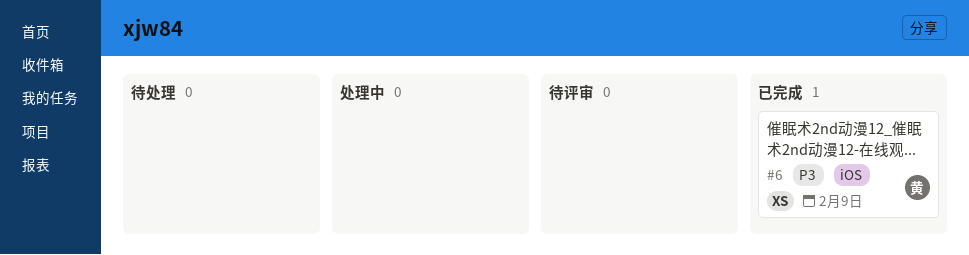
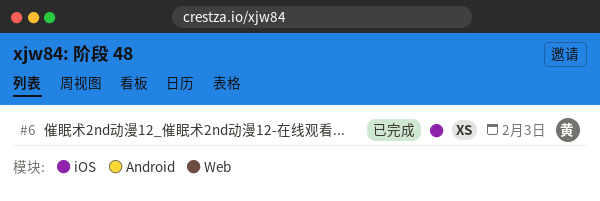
#6, due: Feb 9 -> Feb 3

